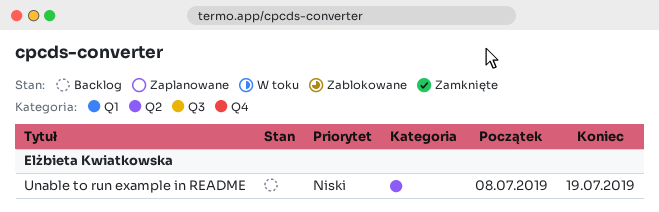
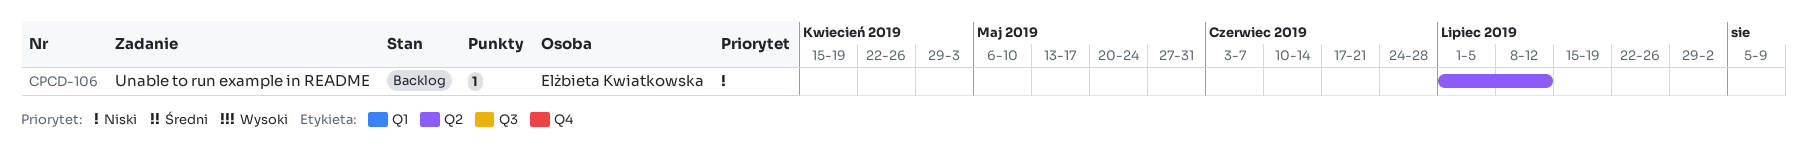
Unable to run example in README, start: Jul 8 -> Jul 1
Unable to run example in README, due: Jul 19 -> Jul 12

